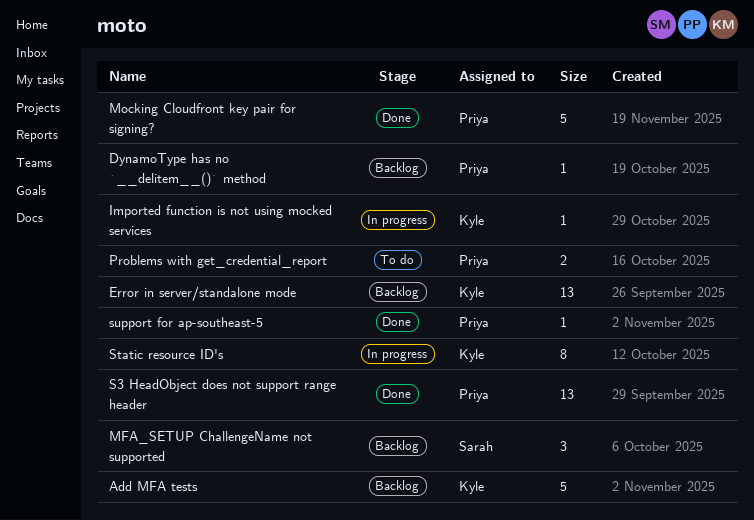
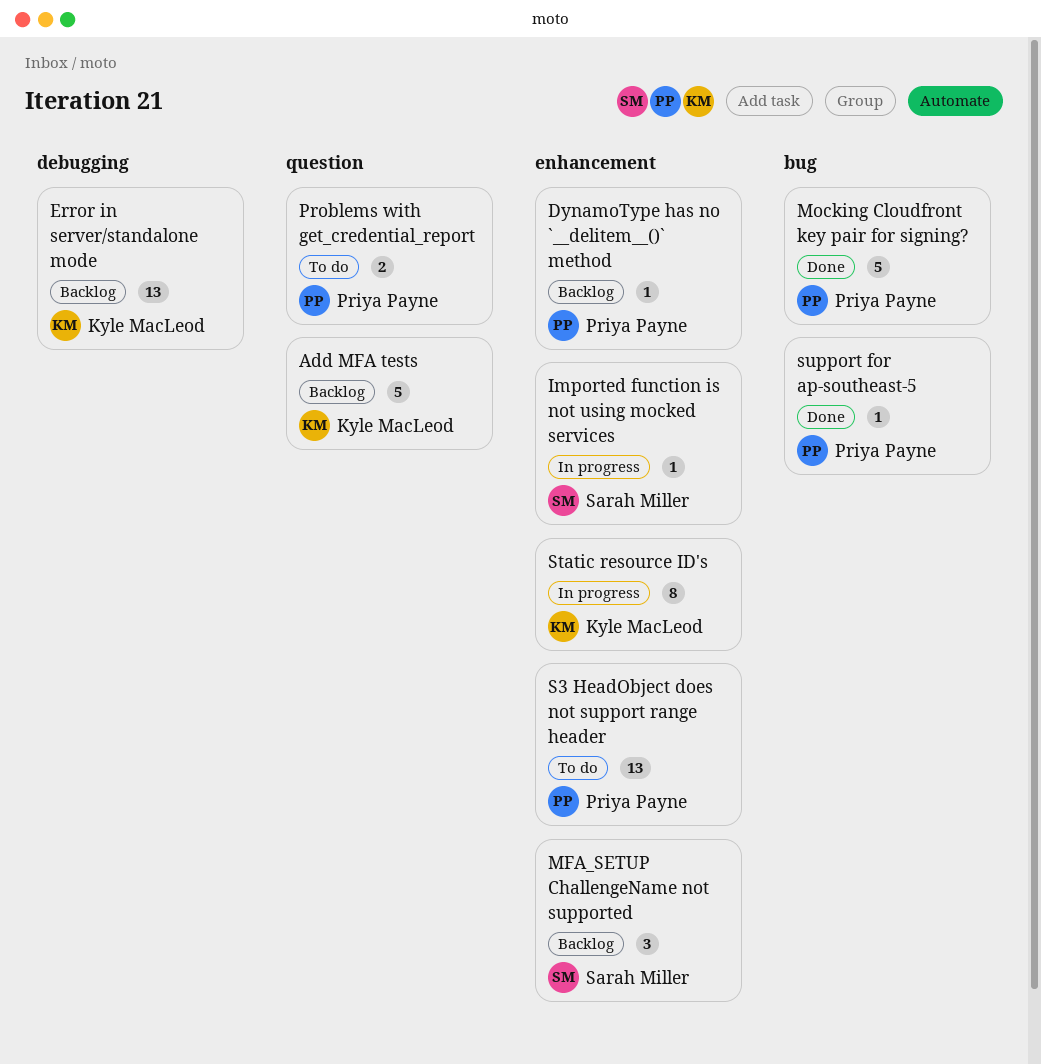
Imported function is not using mocked services, owner: Kyle MacLeod -> Sarah Miller
S3 HeadObject does not support range header, status: Done -> To do

